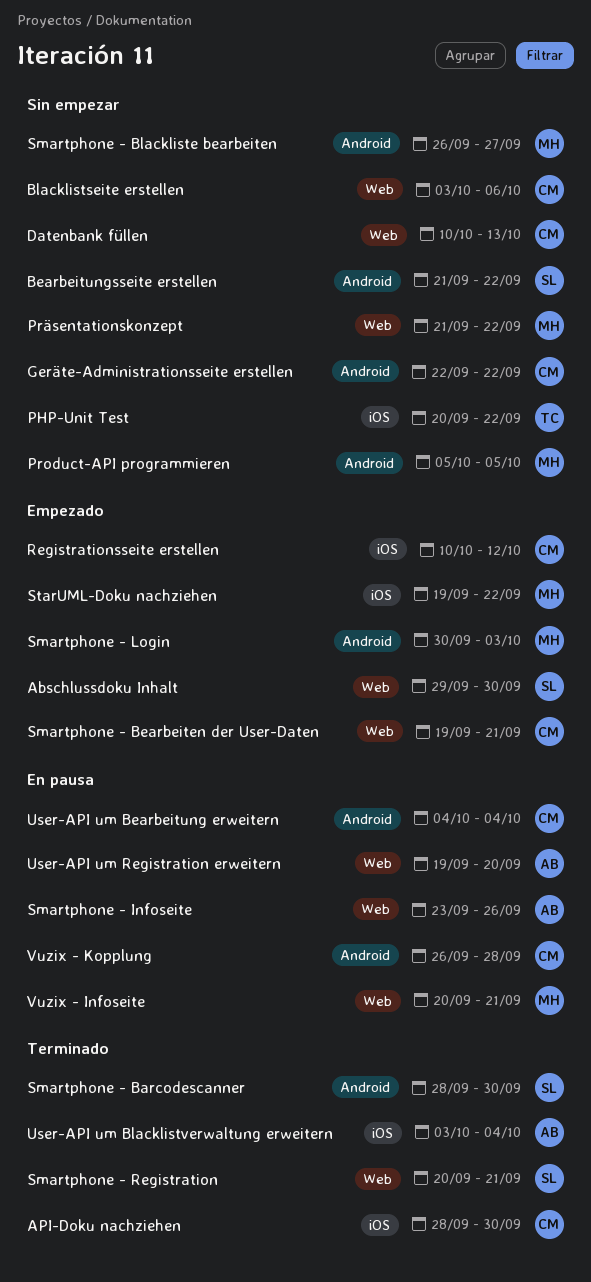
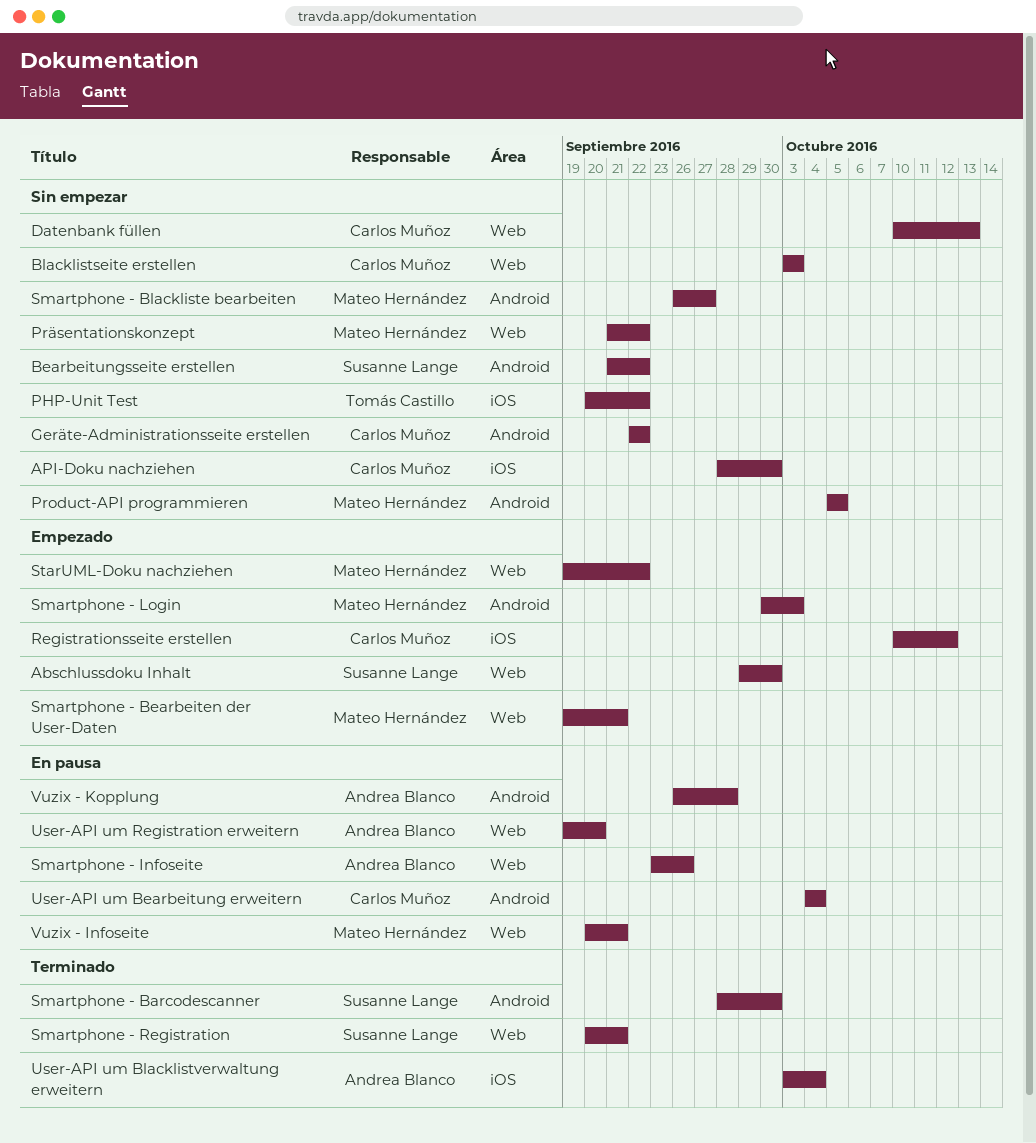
API-Doku nachziehen, status: Terminado -> Sin empezar
Blacklistseite erstellen, due: Oct 6 -> Oct 3
Smartphone - Bearbeiten der User-Daten, owner: Carlos Muñoz -> Mateo Hernández
StarUML-Doku nachziehen, label: iOS -> Web
Vuzix - Kopplung, owner: Carlos Muñoz -> Andrea Blanco

